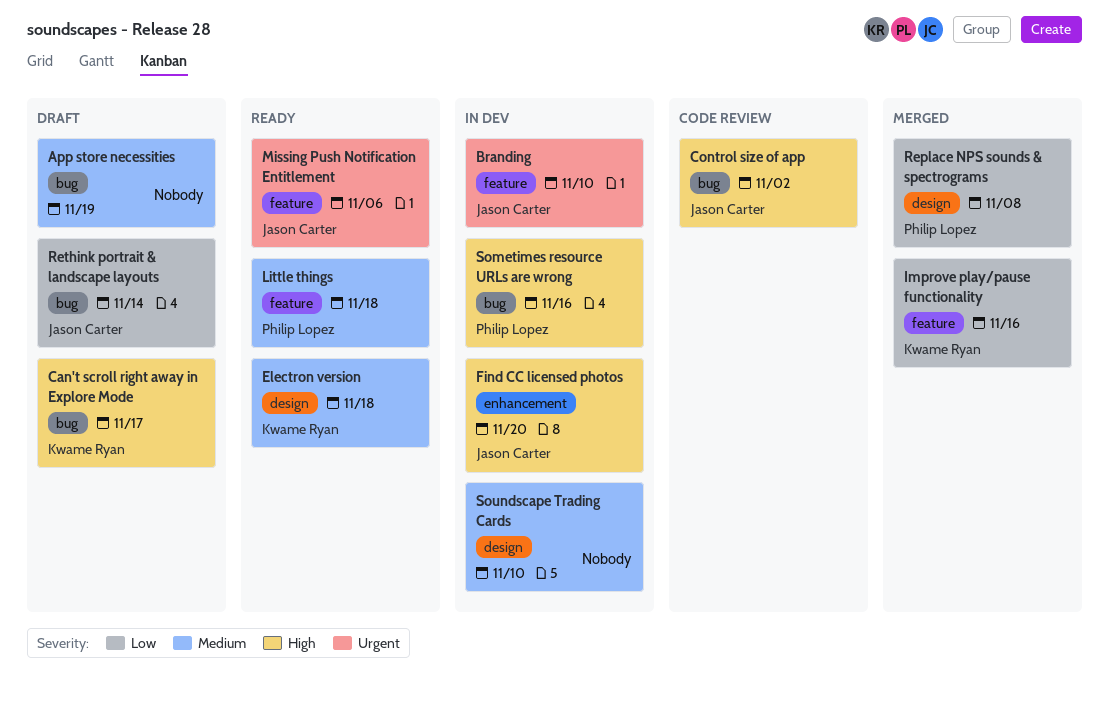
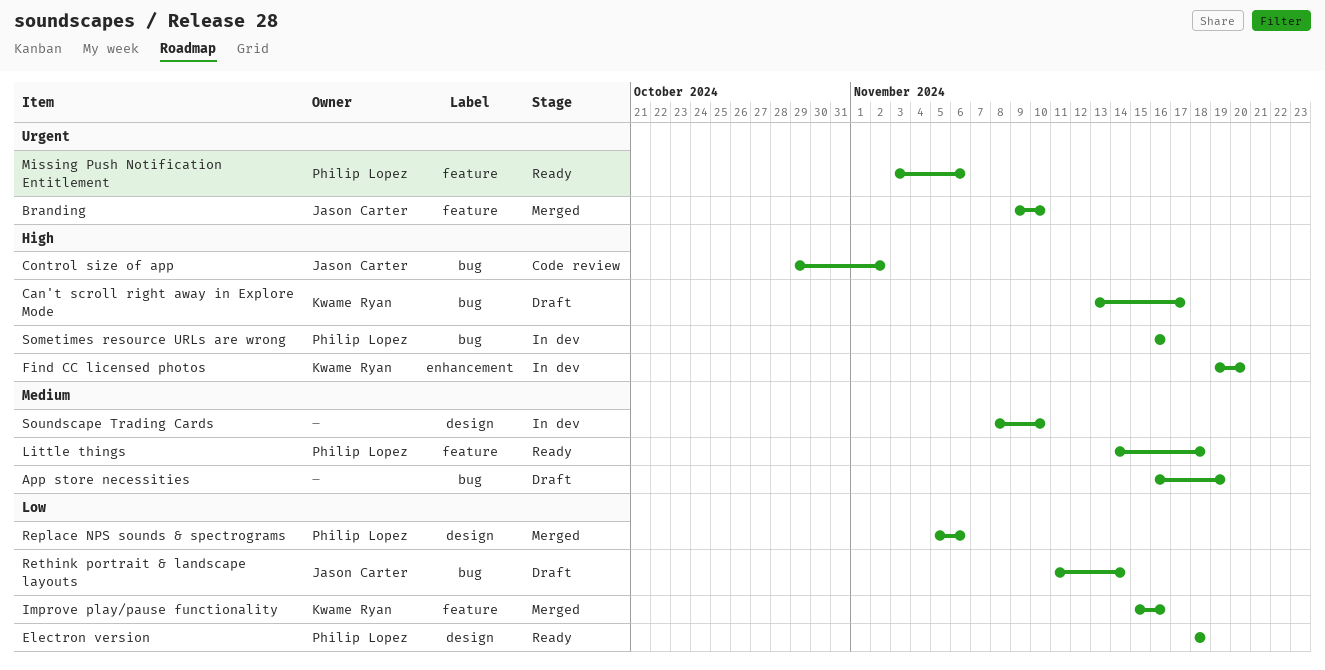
Branding, status: In dev -> Merged
Electron version, owner: Kwame Ryan -> Philip Lopez
Electron version, priority: Medium -> Low
Find CC licensed photos, owner: Jason Carter -> Kwame Ryan
Missing Push Notification Entitlement, owner: Jason Carter -> Philip Lopez
Replace NPS sounds & spectrograms, due: Nov 8 -> Nov 6

